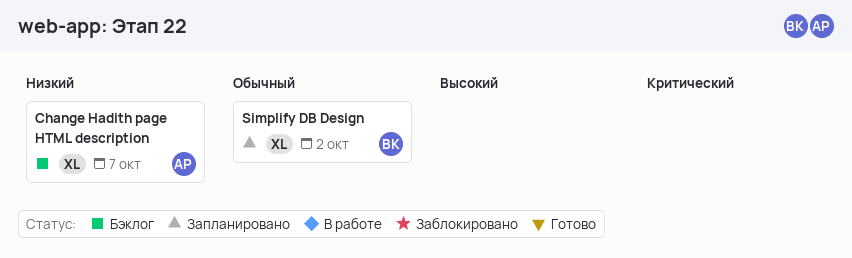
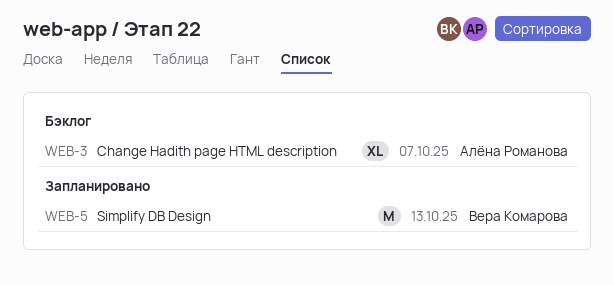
Simplify DB Design, estimate: XL -> M
Simplify DB Design, due: Oct 2 -> Oct 13

